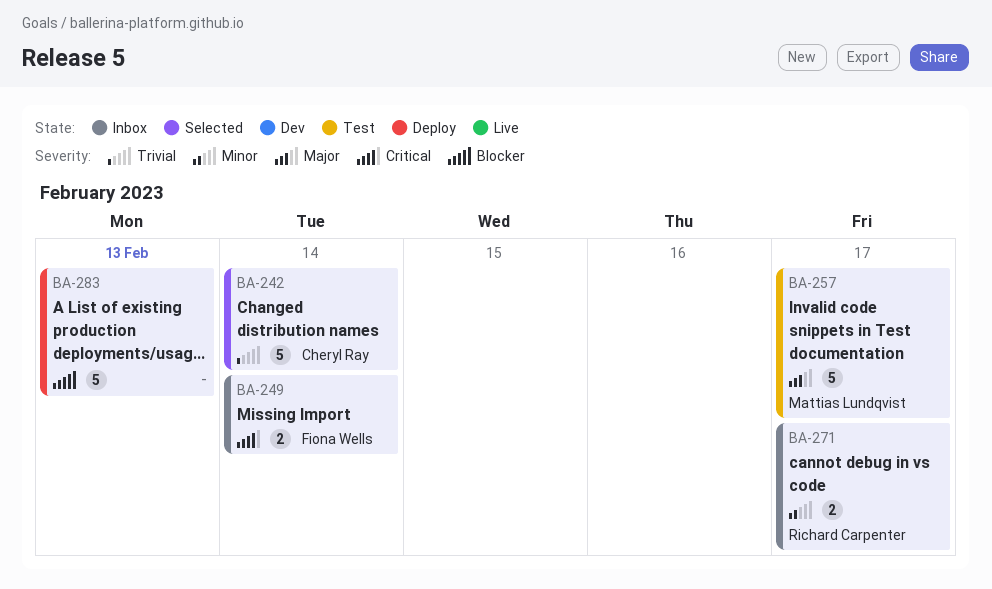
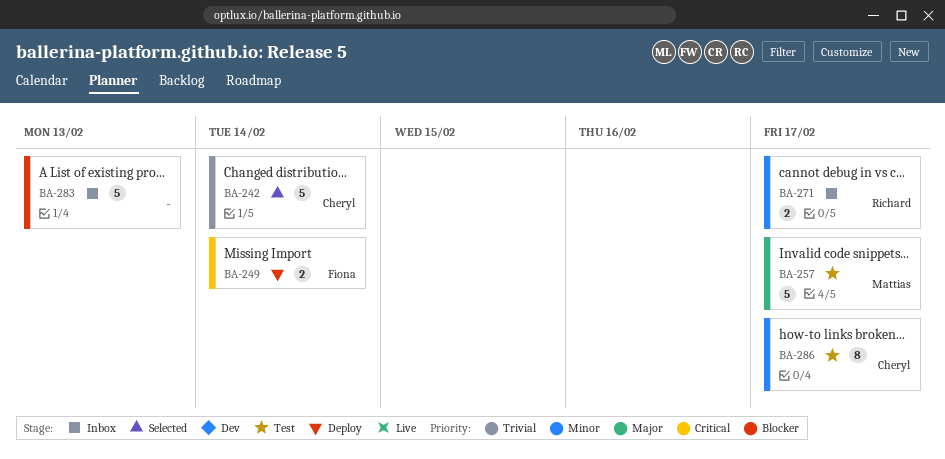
BA-249, status: Inbox -> Deploy
BA-283, status: Deploy -> Inbox
BA-286: none -> present

